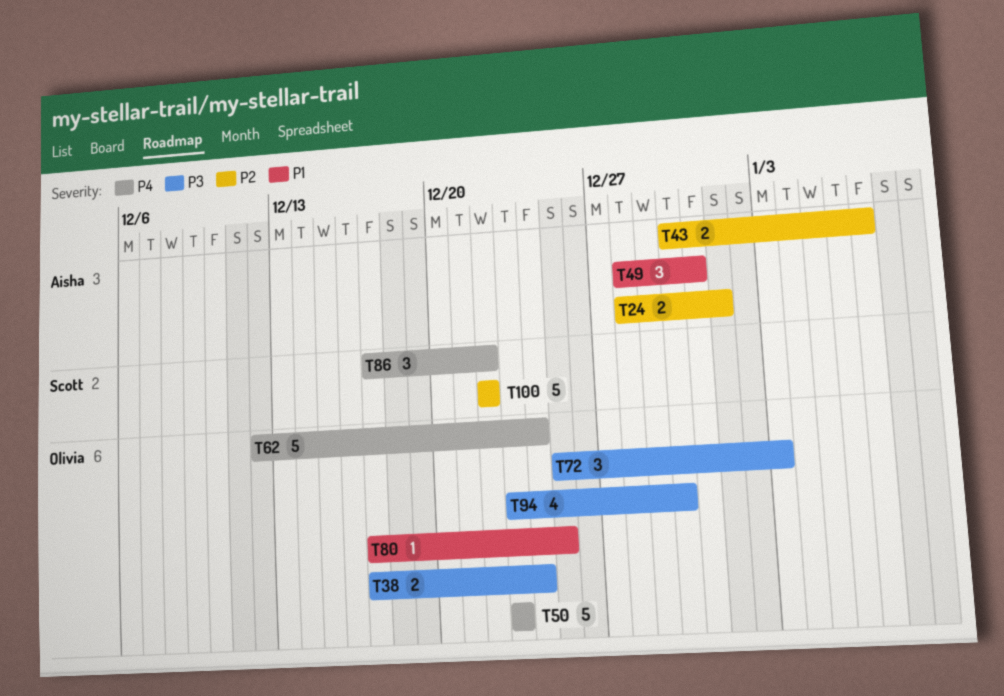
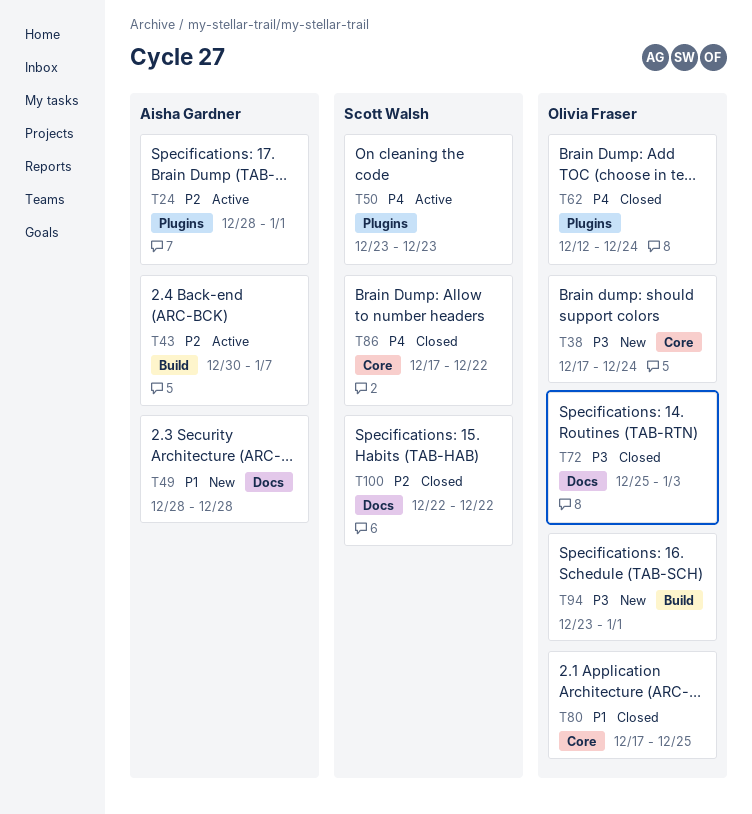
T49, due: Dec 31 -> Dec 28
T50, owner: Olivia Fraser -> Scott Walsh
T94, due: Dec 30 -> Jan 1

